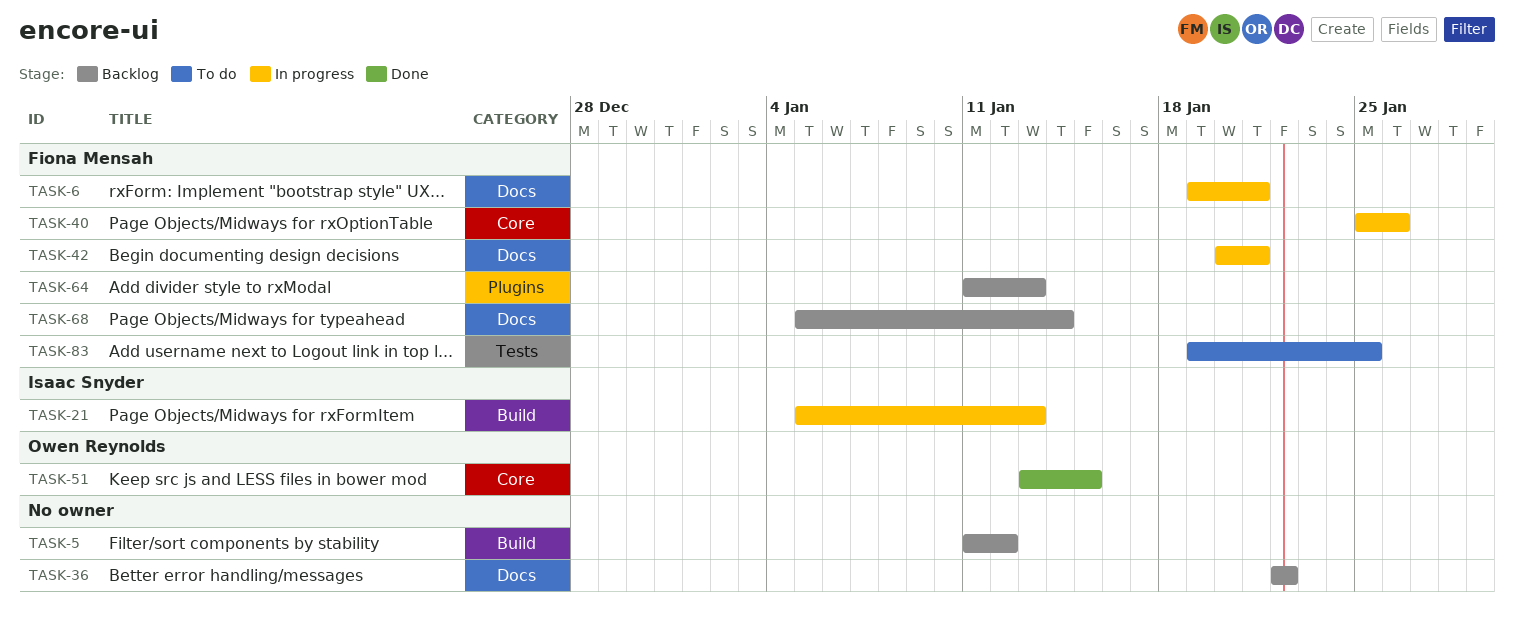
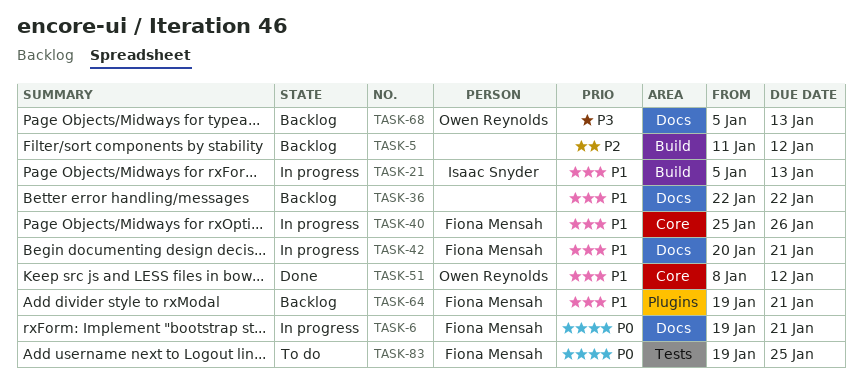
TASK-51, start: Jan 13 -> Jan 8
TASK-51, due: Jan 15 -> Jan 12
TASK-64, start: Jan 11 -> Jan 19
TASK-64, due: Jan 13 -> Jan 21
TASK-68, owner: Fiona Mensah -> Owen Reynolds
TASK-68, due: Jan 14 -> Jan 13

